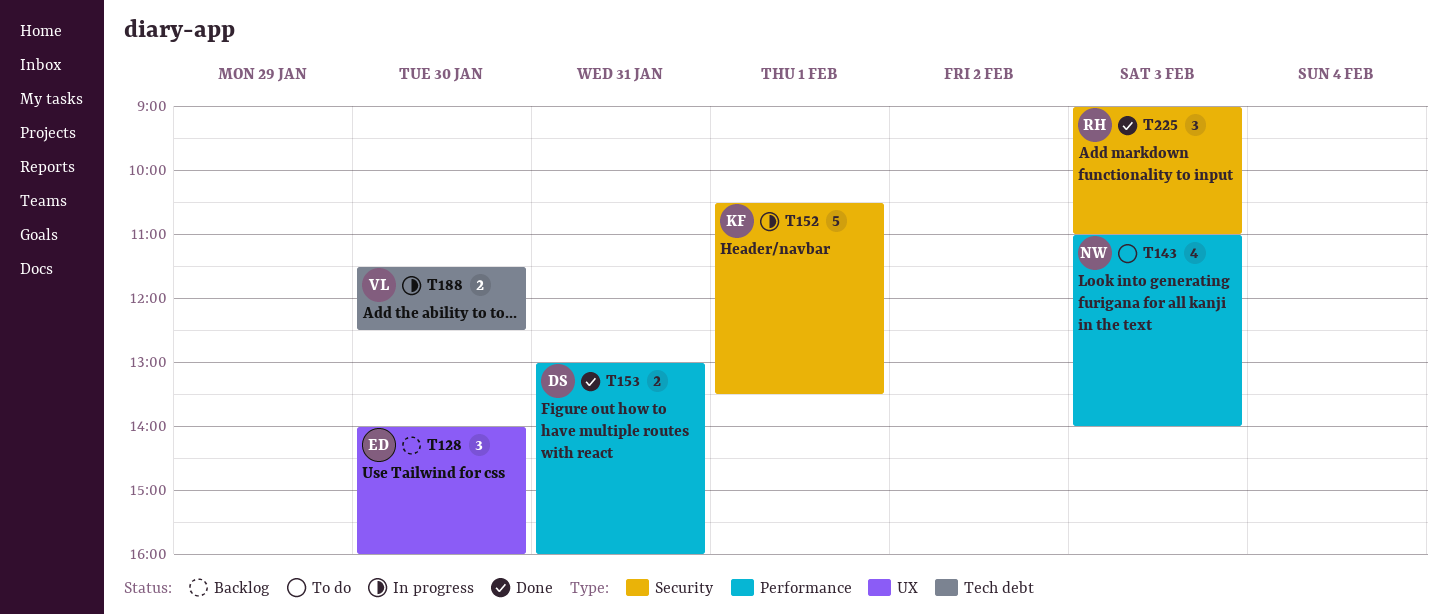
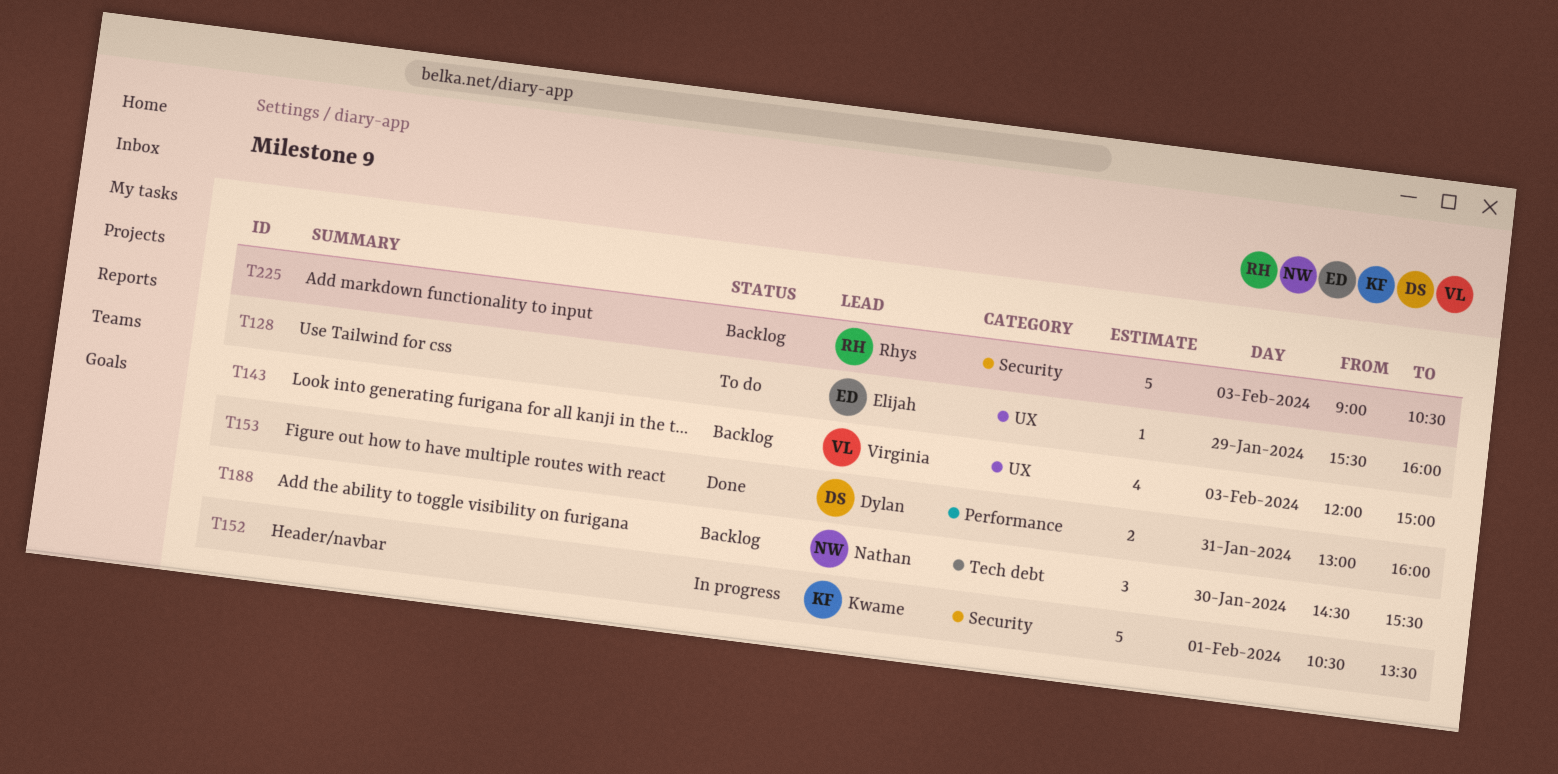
T128, status: Backlog -> To do
T128, estimate: 3 -> 1
T128, day: Jan 30 -> Jan 29
T128, begins: 14:00 -> 15:30
T143, status: To do -> Backlog
T143, owner: Nathan -> Virginia
T143, label: Performance -> UX
T143, begins: 11:00 -> 12:00
T143, ends: 14:00 -> 15:00
T188, status: In progress -> Backlog
T188, owner: Virginia -> Nathan
T188, estimate: 2 -> 3
T188, begins: 11:30 -> 14:30
T188, ends: 12:30 -> 15:30
T225, status: Done -> Backlog
T225, estimate: 3 -> 5
T225, ends: 11:00 -> 10:30

